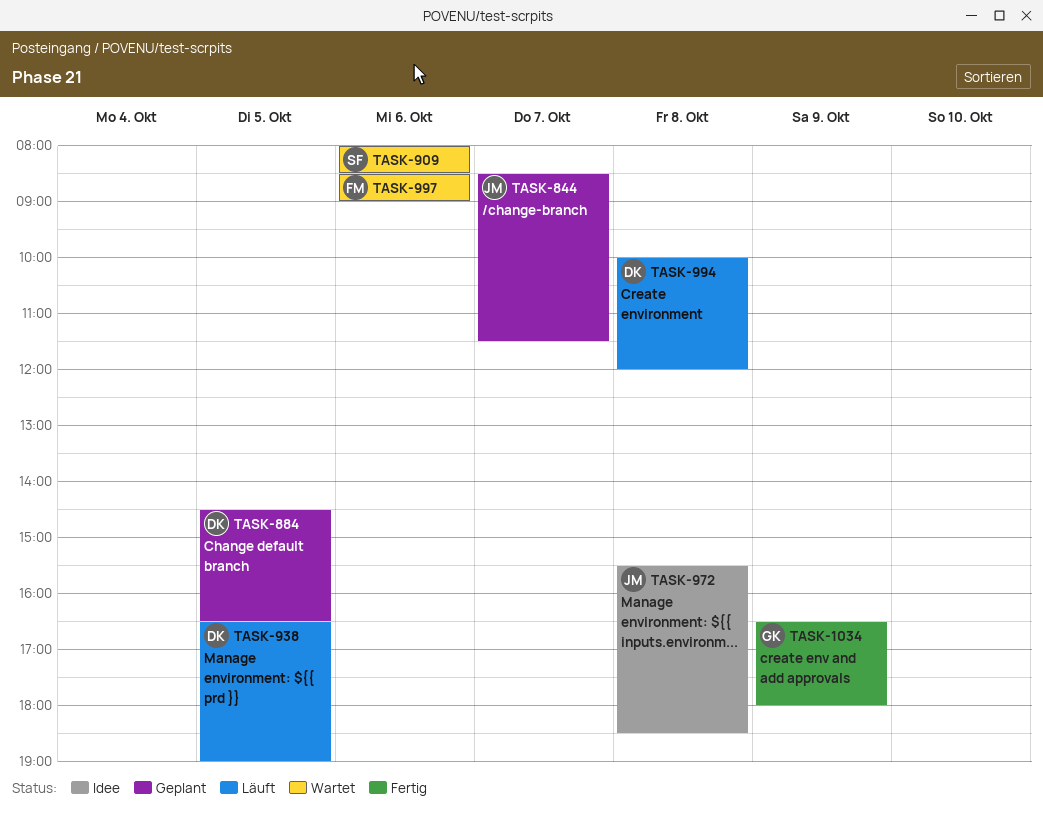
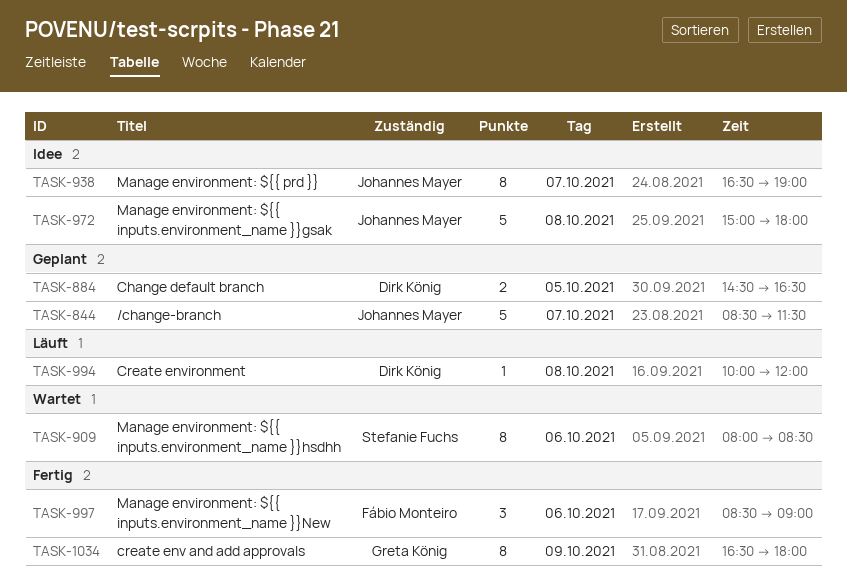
TASK-938, status: Läuft -> Idee
TASK-938, owner: Dirk König -> Johannes Mayer
TASK-938, day: Oct 5 -> Oct 7
TASK-972, begins: 15:30 -> 15:00
TASK-972, ends: 18:30 -> 18:00
TASK-997, status: Wartet -> Fertig

